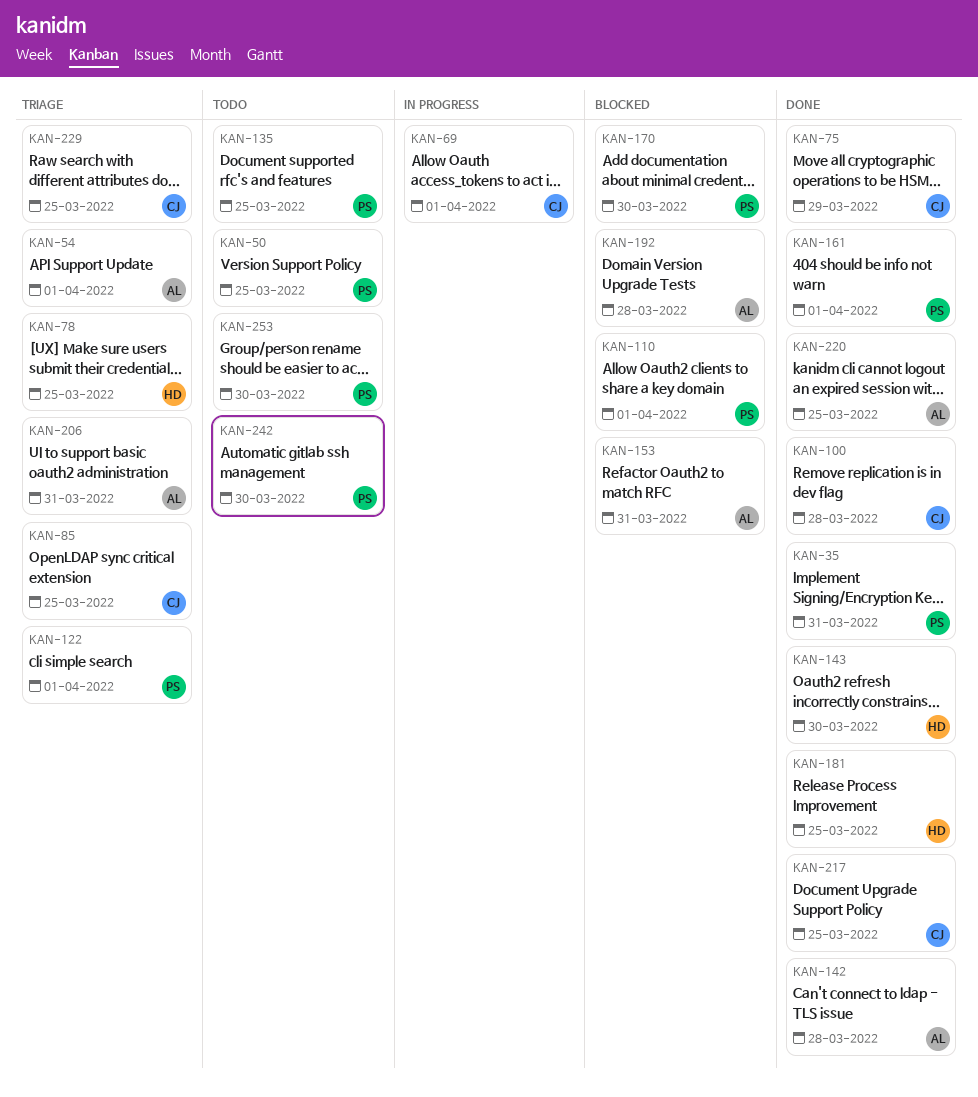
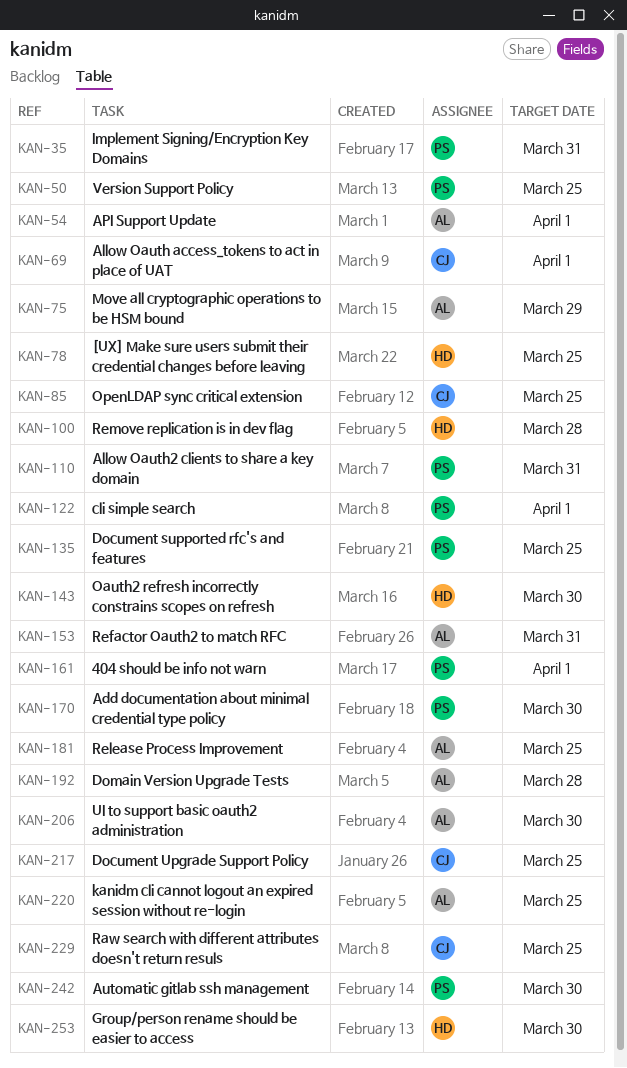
KAN-75, owner: CJ -> AL
KAN-100, owner: CJ -> HD
KAN-110, due: Apr 1 -> Mar 31
KAN-142: present -> none
KAN-181, owner: HD -> AL
KAN-206, due: Mar 31 -> Mar 30
KAN-253, owner: PS -> HD

